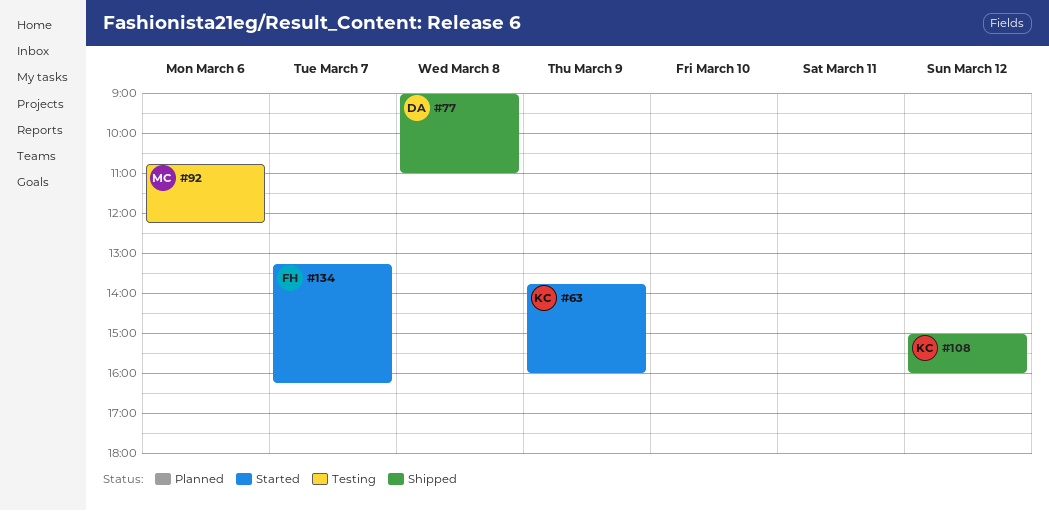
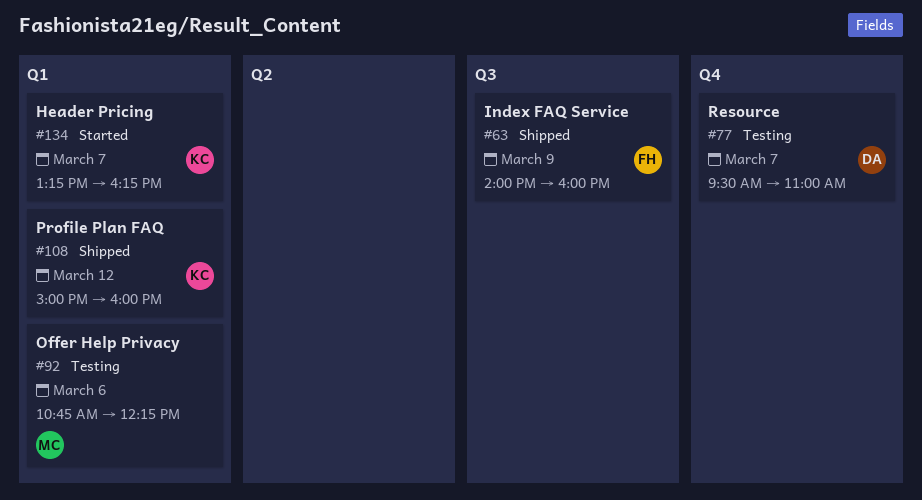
#63, status: Started -> Shipped
#63, owner: KC -> FH
#63, begins: 13:45 -> 14:00
#77, status: Shipped -> Testing
#77, day: Mar 8 -> Mar 7
#77, begins: 09:00 -> 09:30
#134, owner: FH -> KC

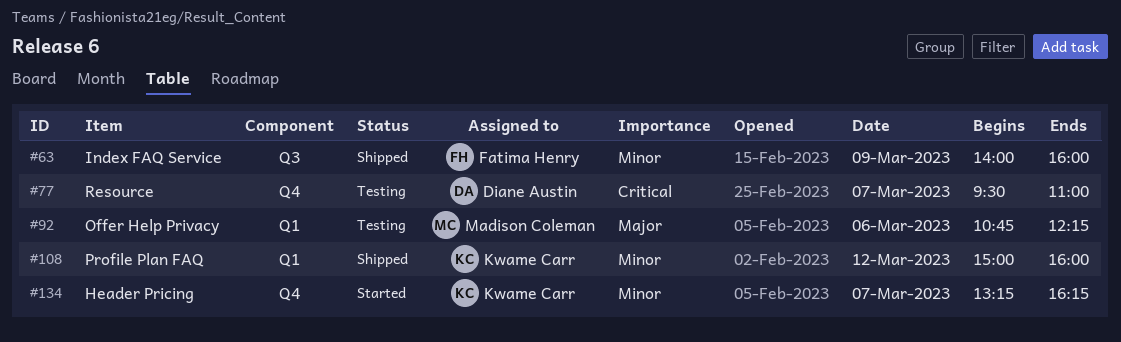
#134, label: Q1 -> Q4

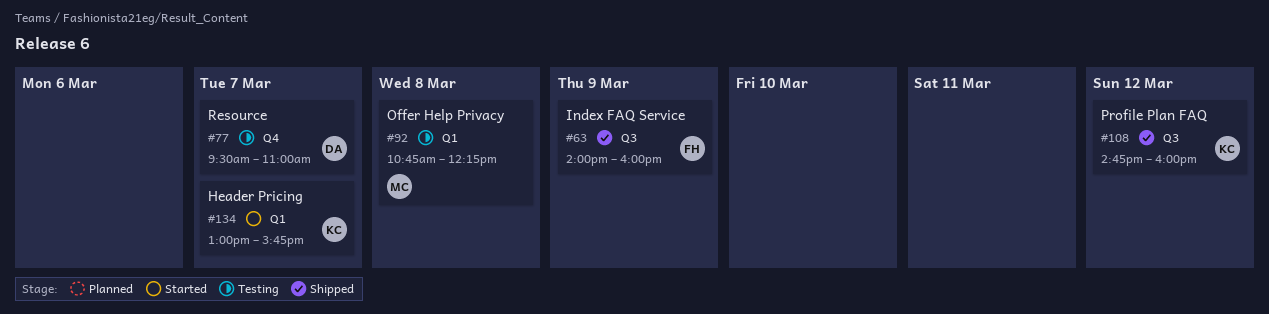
#92, day: Mar 6 -> Mar 8
#108, label: Q1 -> Q3
#108, begins: 15:00 -> 14:45
#134, label: Q4 -> Q1
#134, begins: 13:15 -> 13:00
#134, ends: 16:15 -> 15:45

